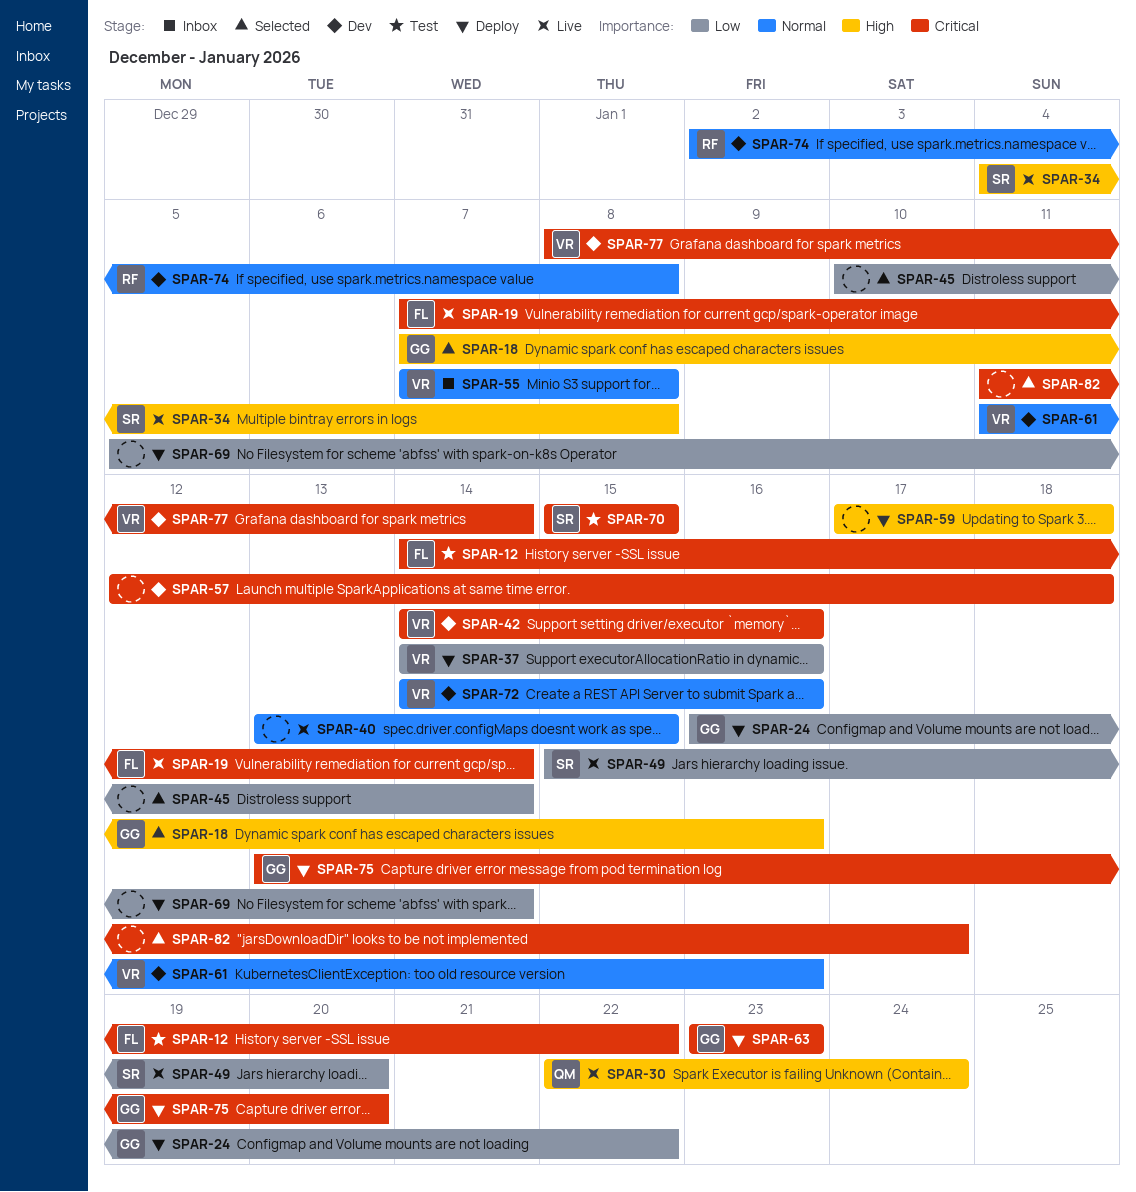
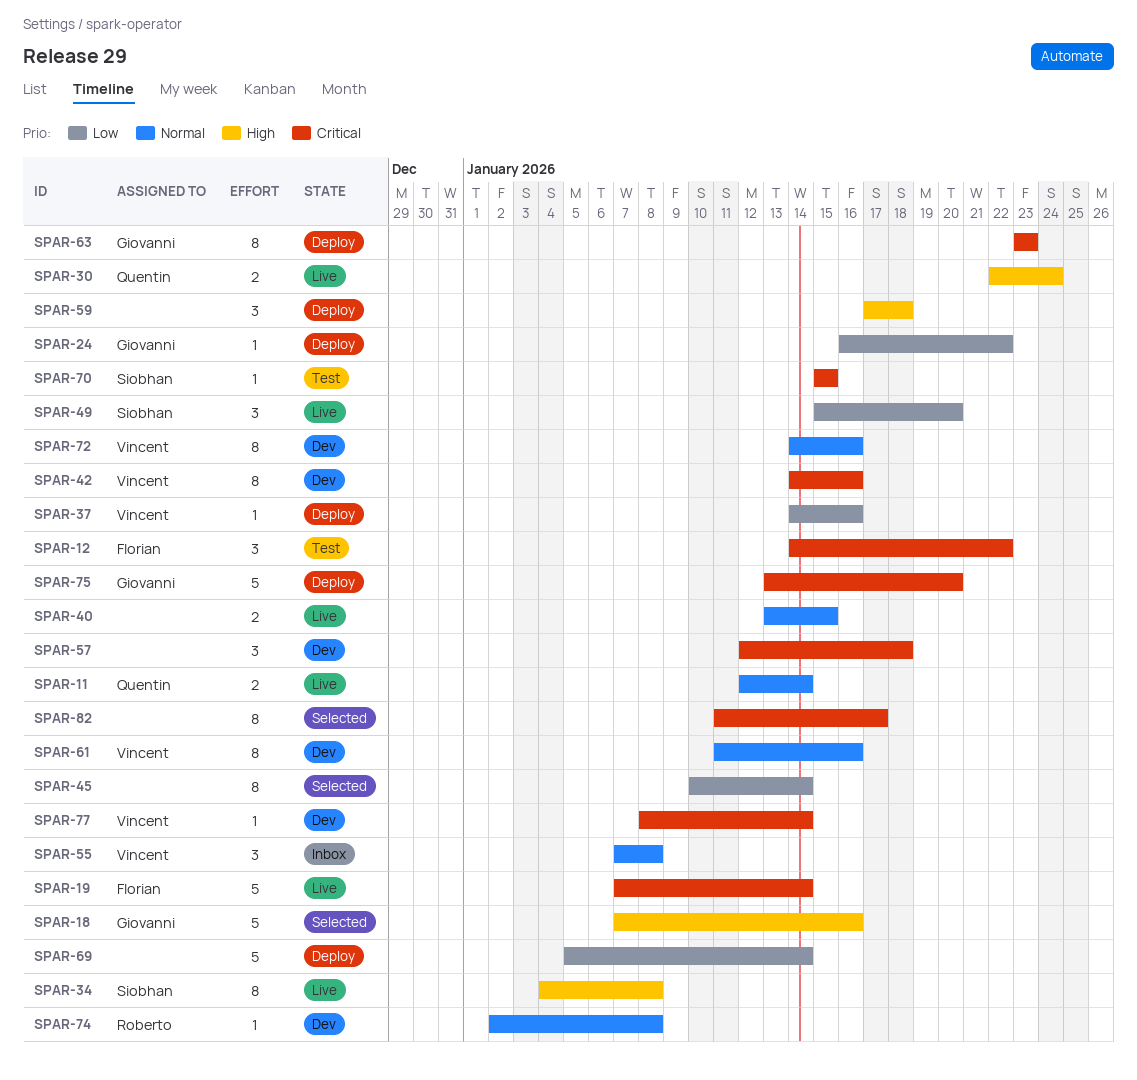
SPAR-11: none -> present

